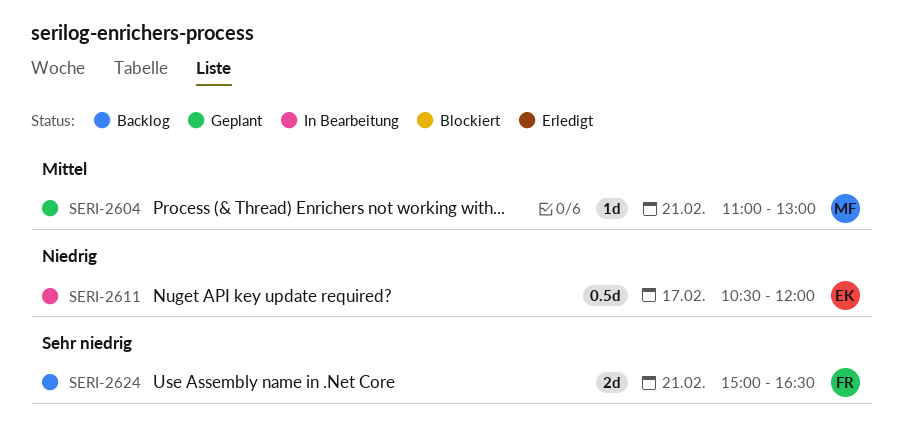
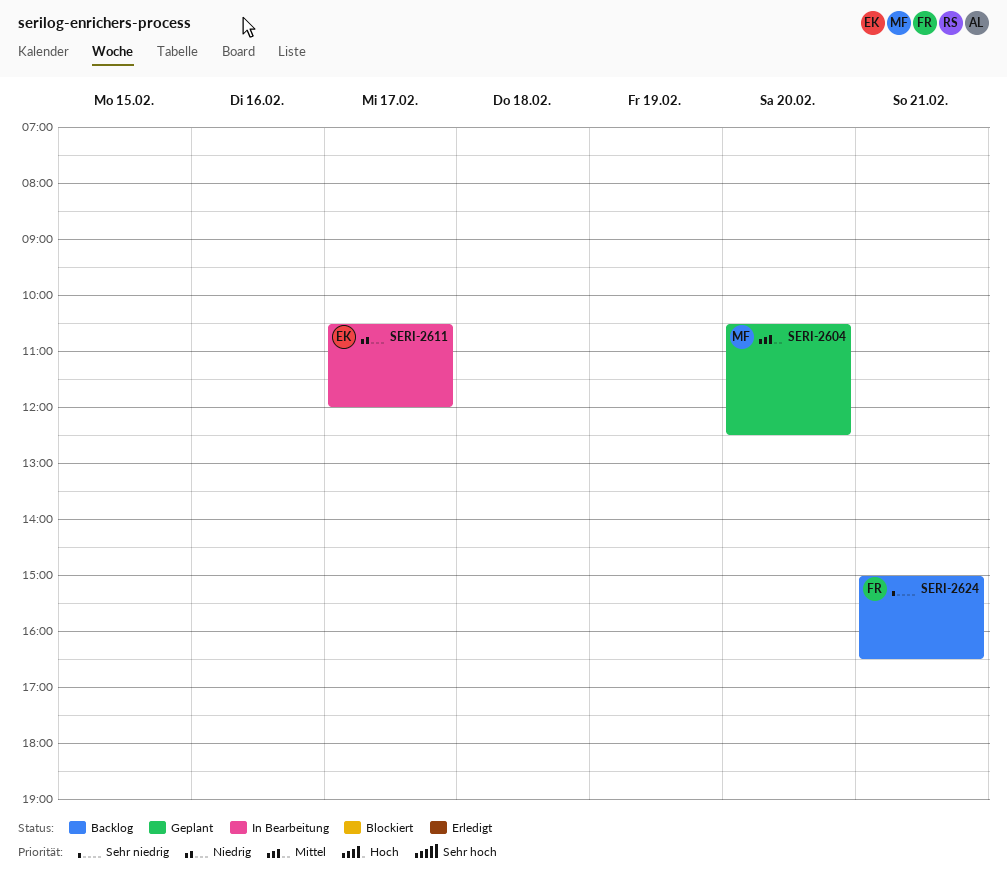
SERI-2604, day: Feb 21 -> Feb 20
SERI-2604, begins: 11:00 -> 10:30
SERI-2604, ends: 13:00 -> 12:30

